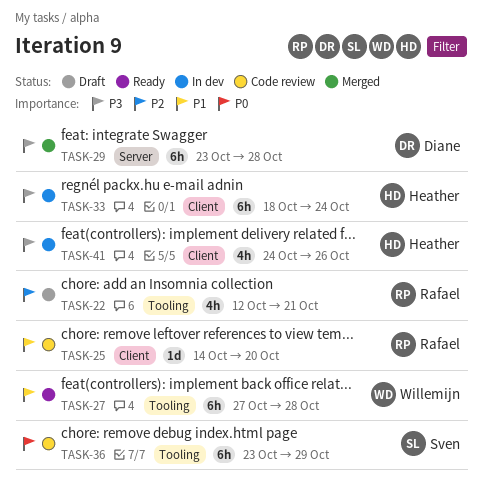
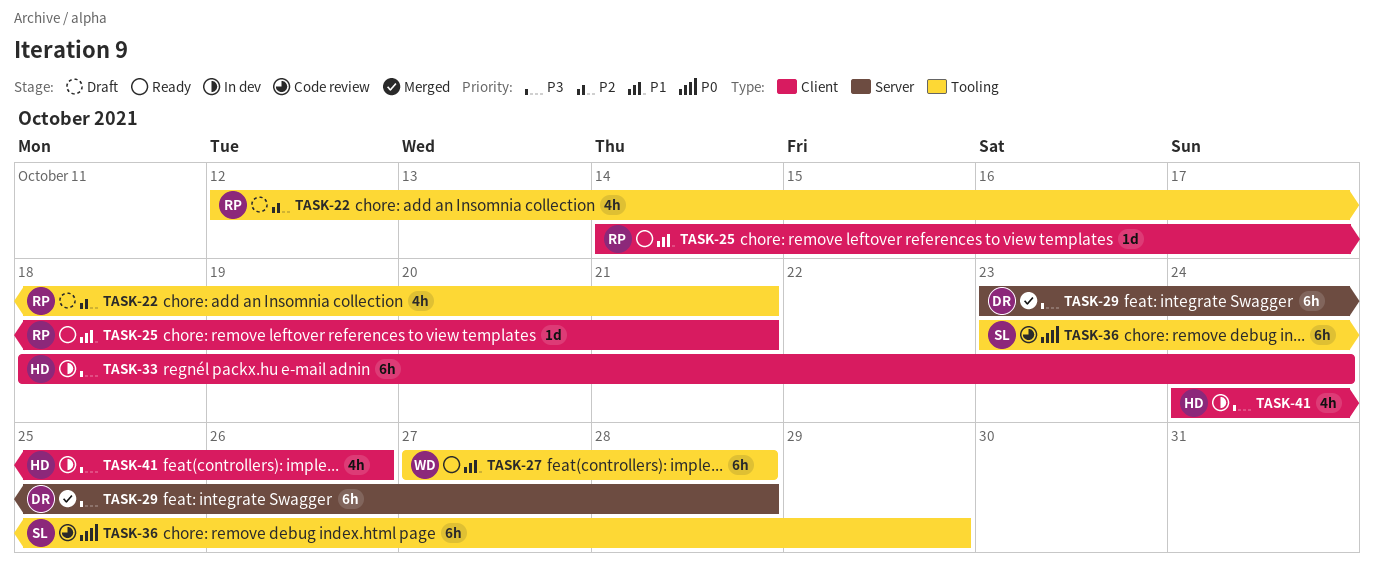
TASK-25, status: Code review -> Ready
TASK-25, due: Oct 20 -> Oct 21

